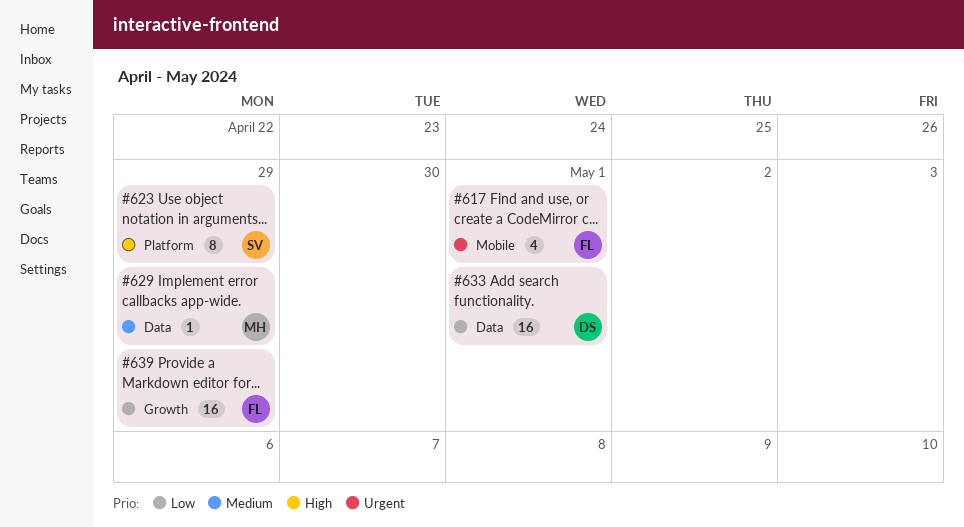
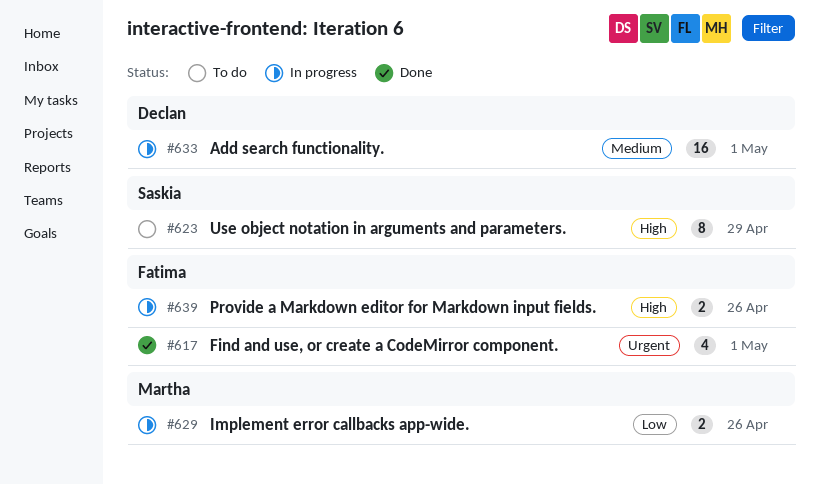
#629, priority: Medium -> Low
#629, estimate: 1 -> 2
#629, due: Apr 29 -> Apr 26
#633, priority: Low -> Medium
#639, priority: Low -> High
#639, estimate: 16 -> 2
#639, due: Apr 29 -> Apr 26

